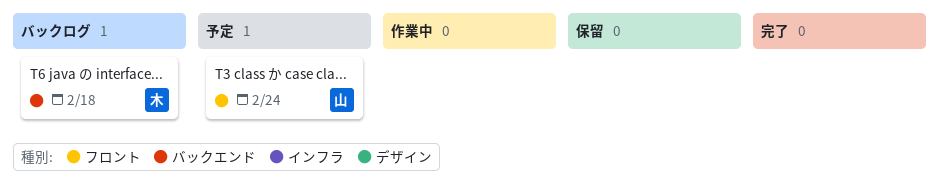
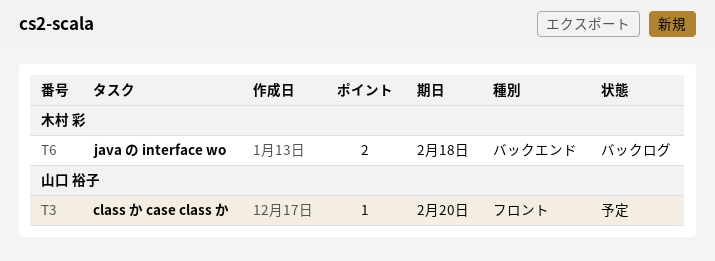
T3, due: Feb 24 -> Feb 20

